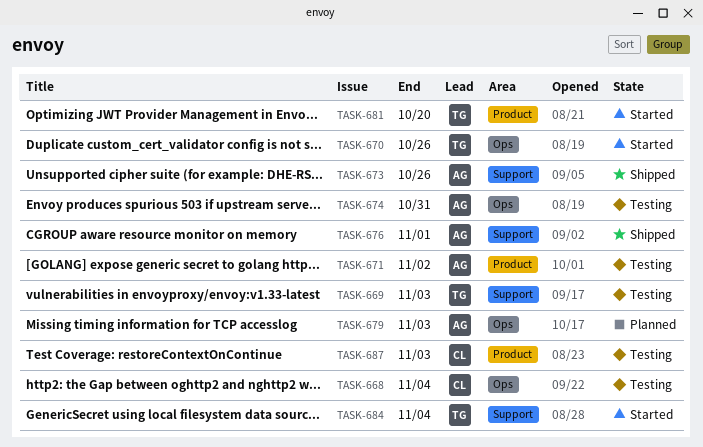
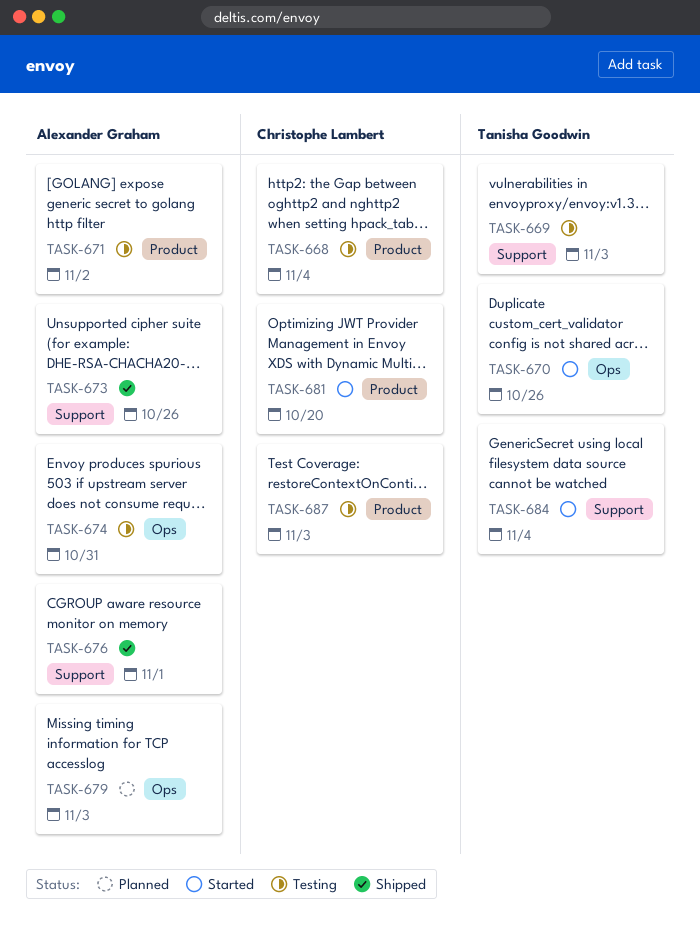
TASK-668, label: Ops -> Product
TASK-681, owner: Tanisha Goodwin -> Christophe Lambert

